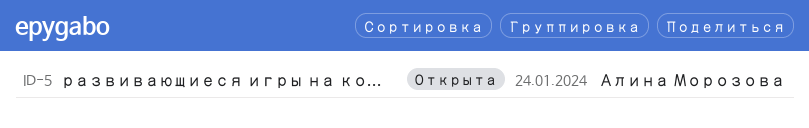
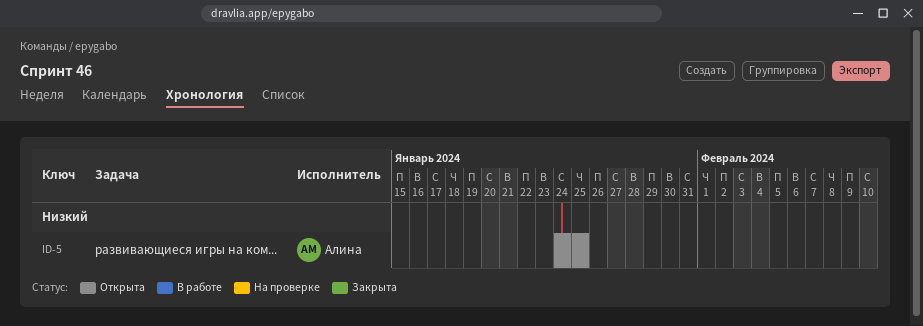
ID-5, due: Jan 24 -> Jan 25

